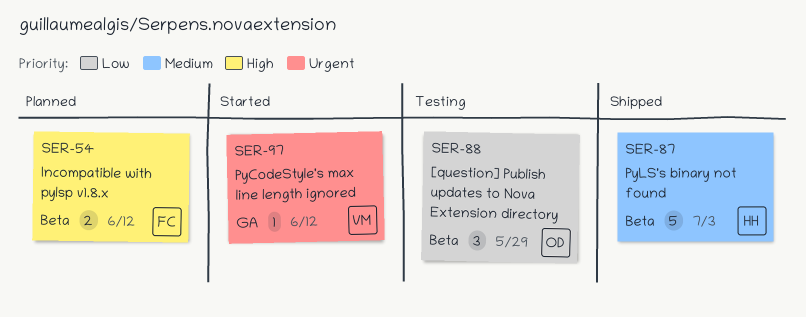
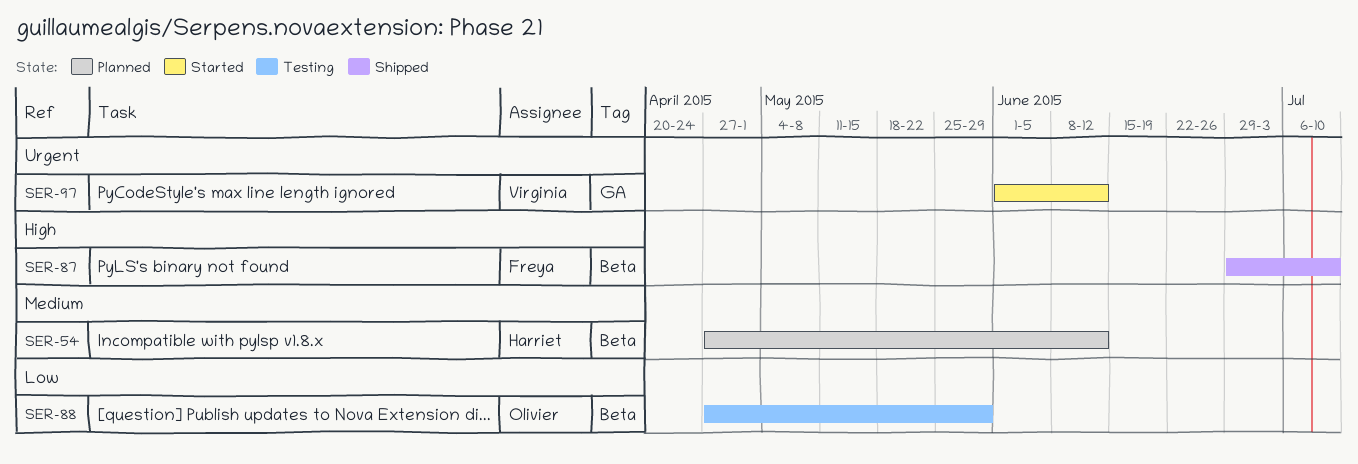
SER-54, owner: Freya -> Harriet
SER-54, priority: High -> Medium
SER-87, owner: Harriet -> Freya
SER-87, priority: Medium -> High
SER-87, due: Jul 3 -> Jul 10

